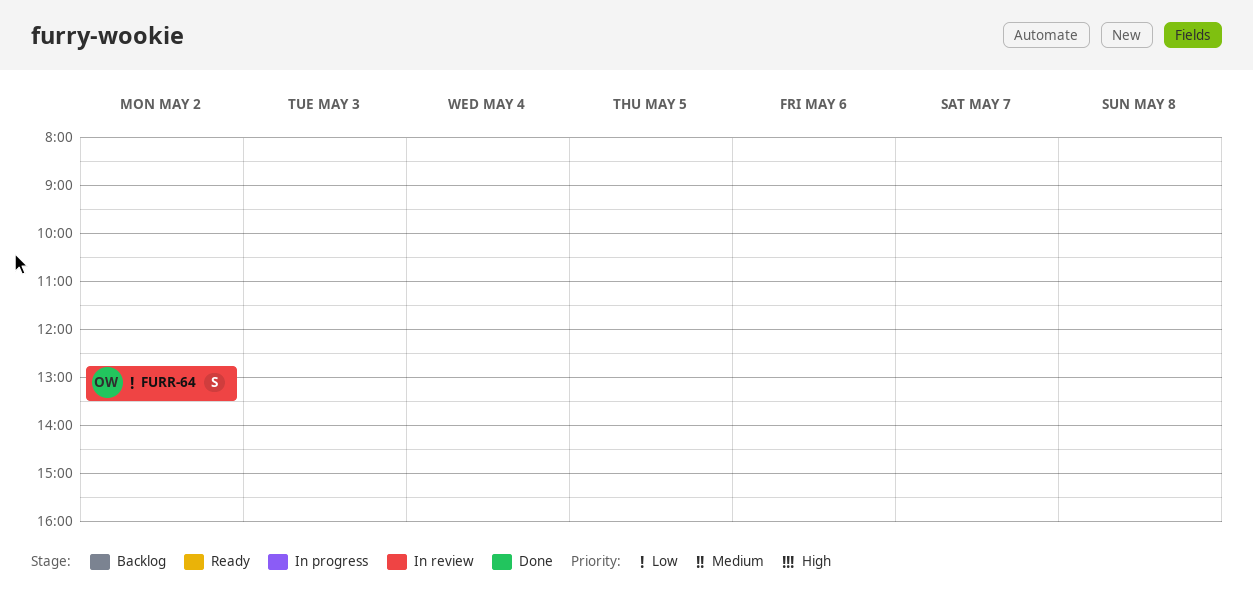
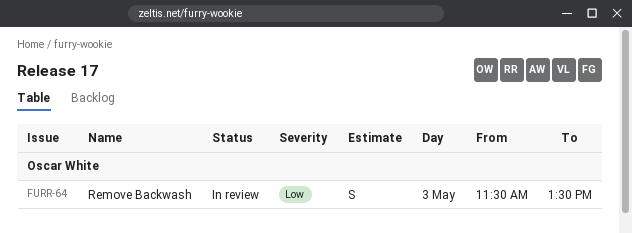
FURR-64, day: May 2 -> May 3
FURR-64, begins: 12:45 -> 11:30

